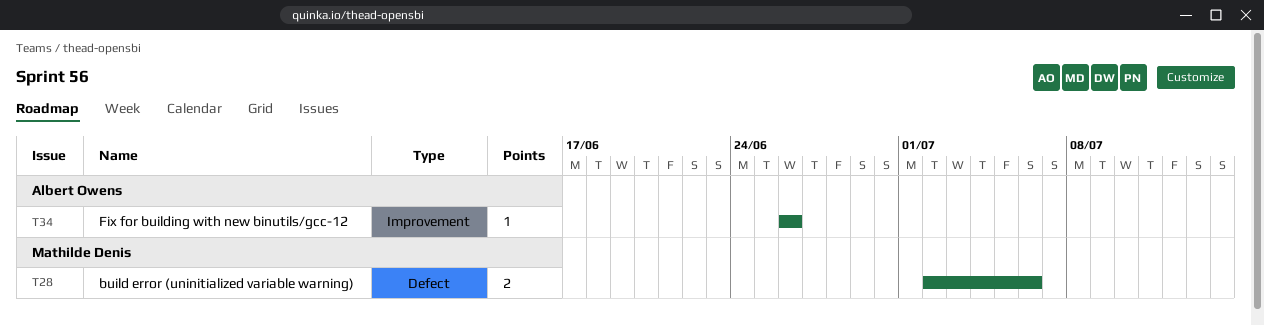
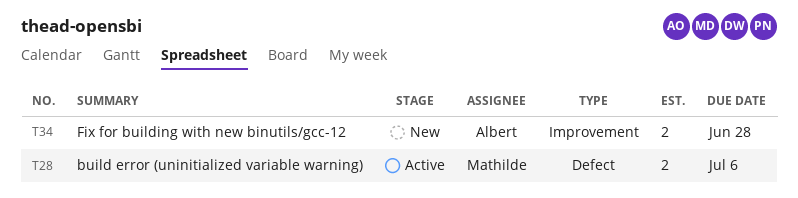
T34, estimate: 1 -> 2
T34, due: Jun 26 -> Jun 28

